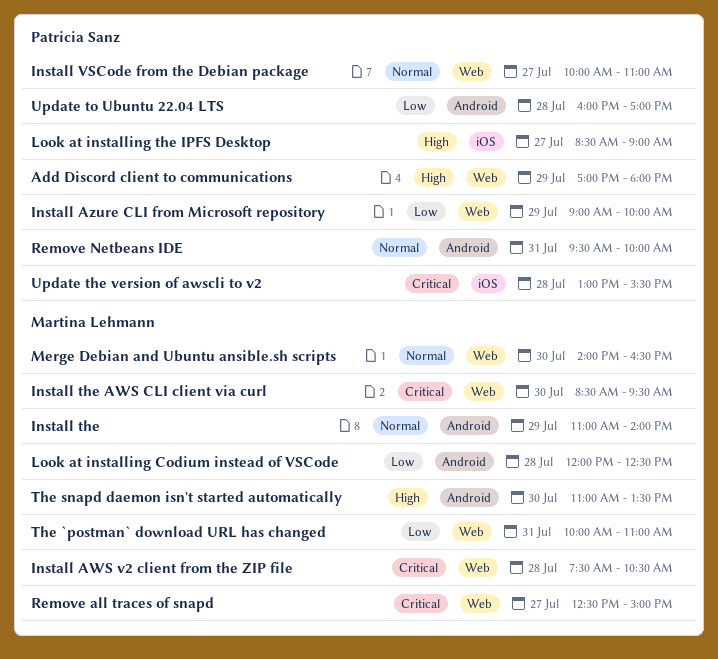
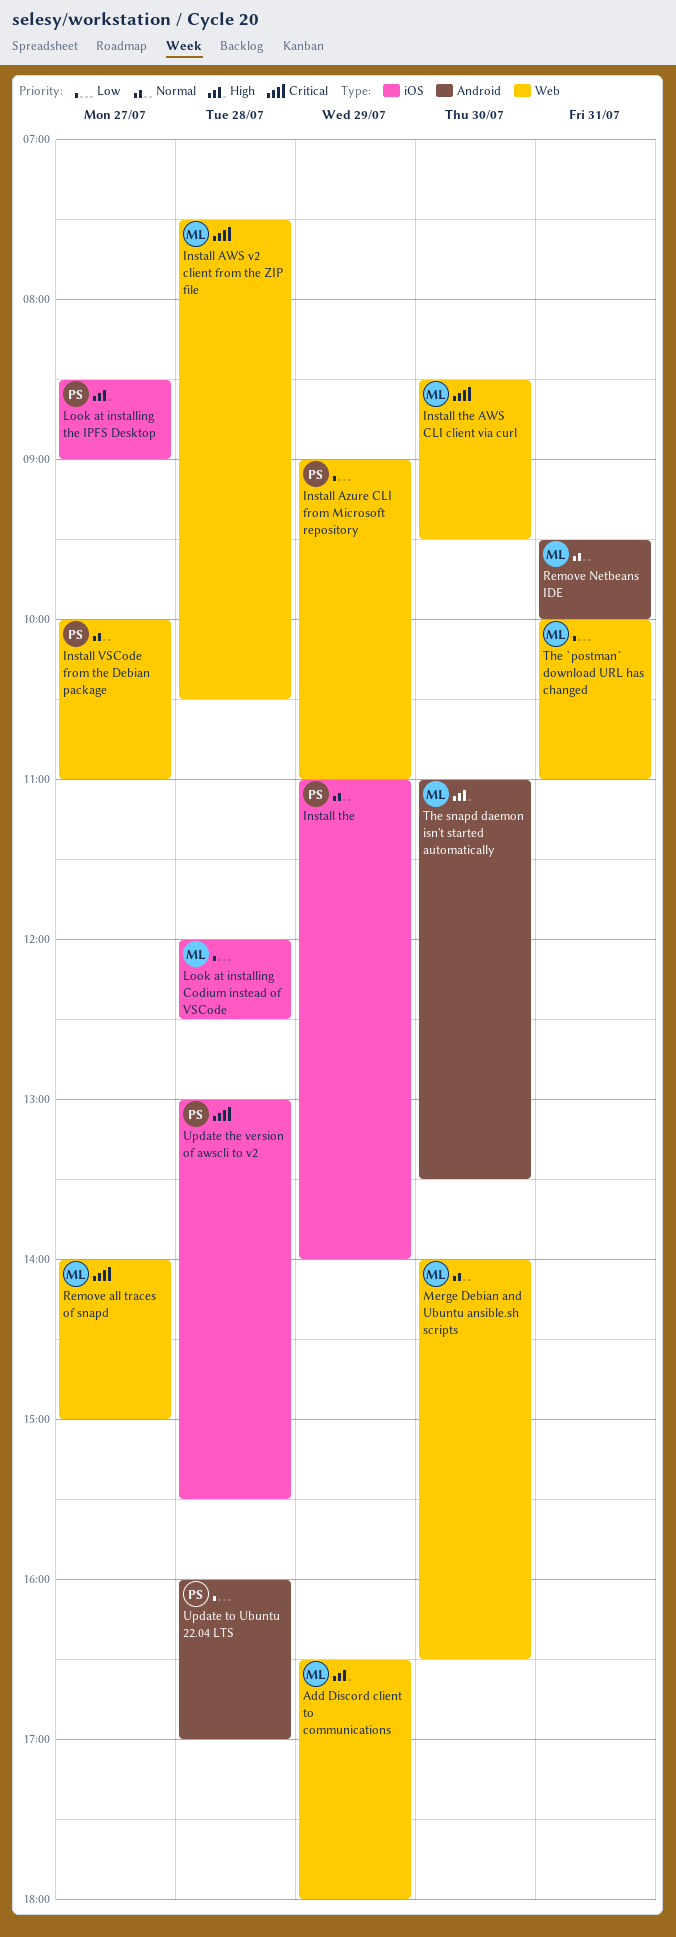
Add Discord client to communications, owner: Patricia Sanz -> Martina Lehmann
Add Discord client to communications, begins: 17:00 -> 16:30
Install Azure CLI from Microsoft repository, ends: 10:00 -> 11:00
Install the, owner: Martina Lehmann -> Patricia Sanz
Install the, label: Android -> iOS
Look at installing Codium instead of VSCode, label: Android -> iOS
Remove all traces of snapd, begins: 12:30 -> 14:00
Remove Netbeans IDE, owner: Patricia Sanz -> Martina Lehmann

